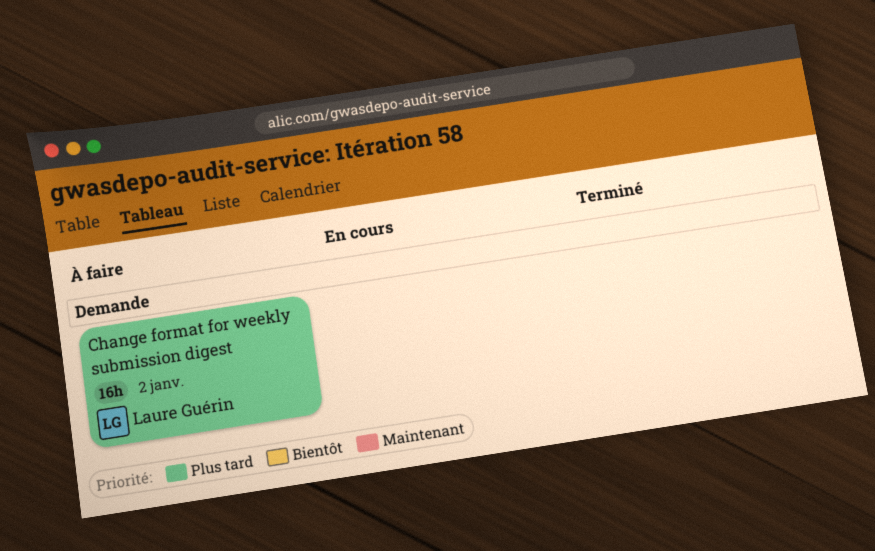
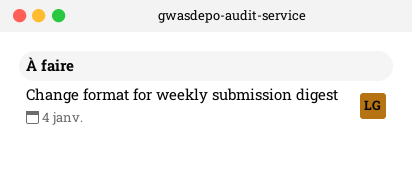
Change format for weekly submission digest, due: Jan 2 -> Jan 4

